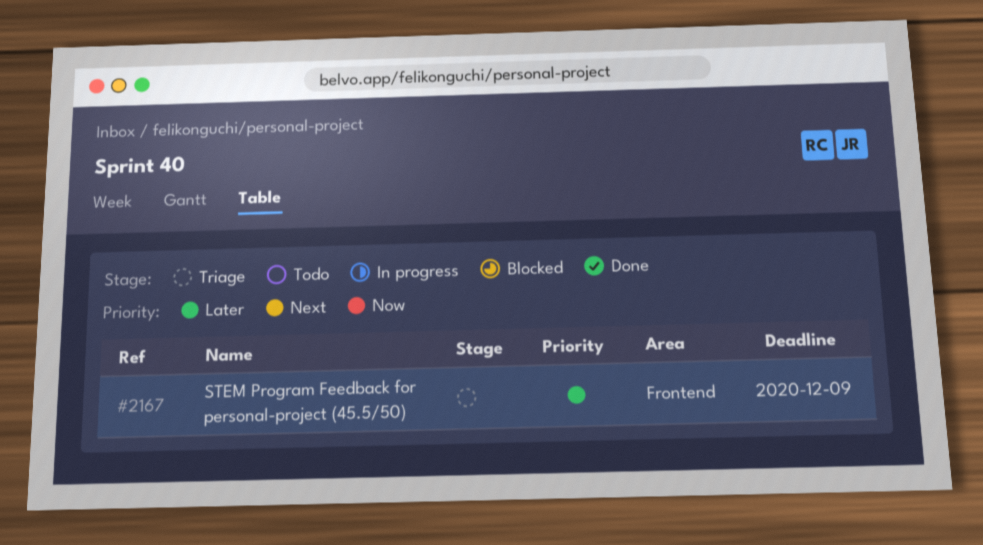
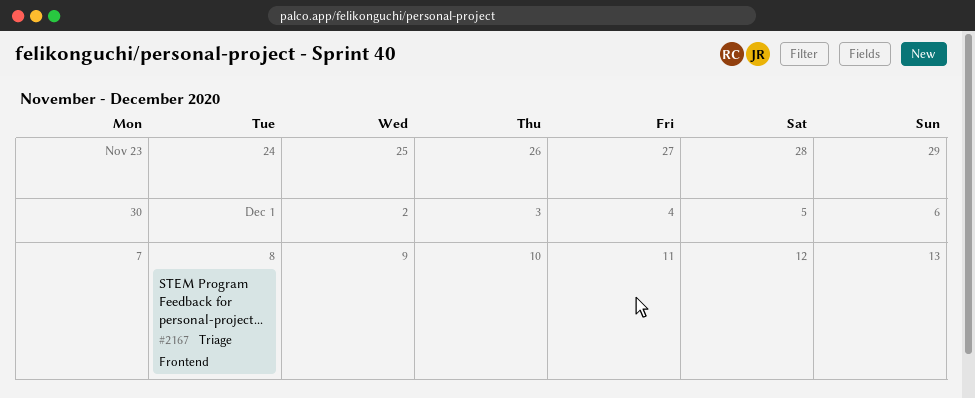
#2167, due: Dec 9 -> Dec 8

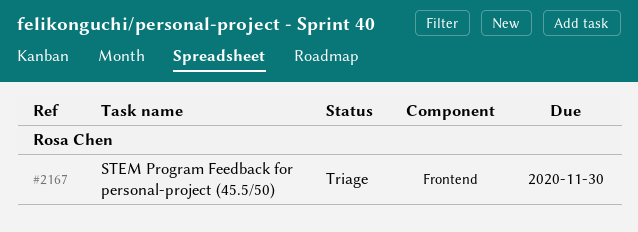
#2167, due: Dec 8 -> Nov 30

